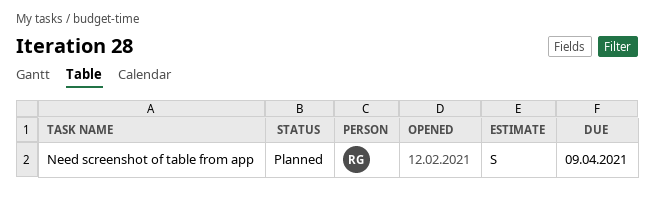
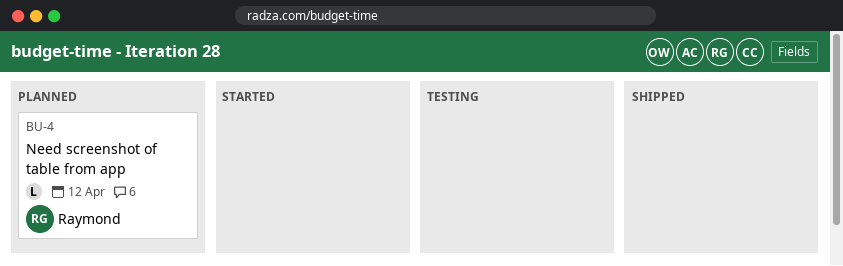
Need screenshot of table from app, estimate: S -> L
Need screenshot of table from app, due: Apr 9 -> Apr 12

